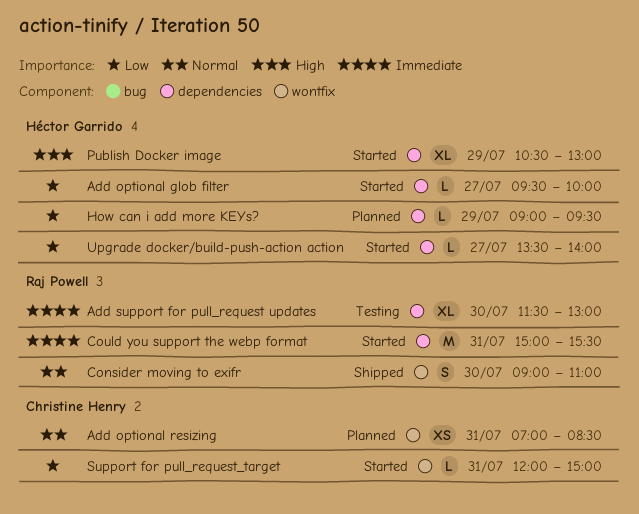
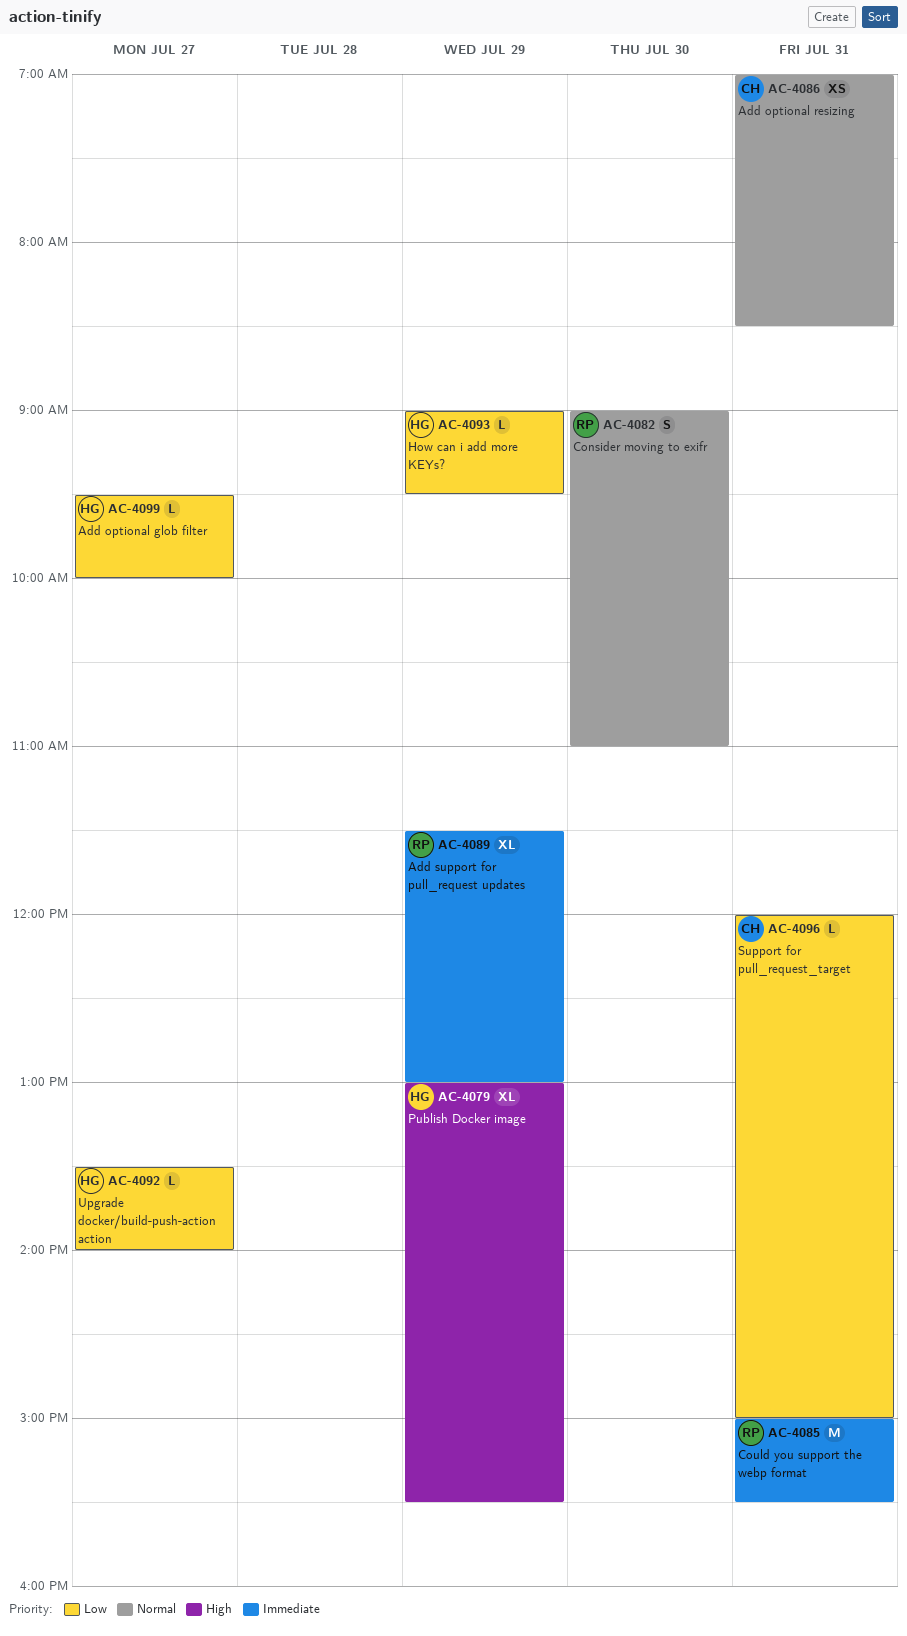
Add support for pull_request updates, day: Jul 30 -> Jul 29
Publish Docker image, begins: 10:30 -> 13:00
Publish Docker image, ends: 13:00 -> 15:30

